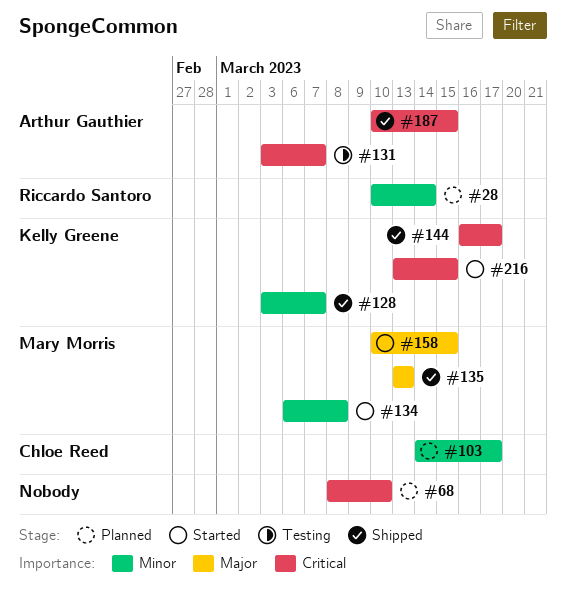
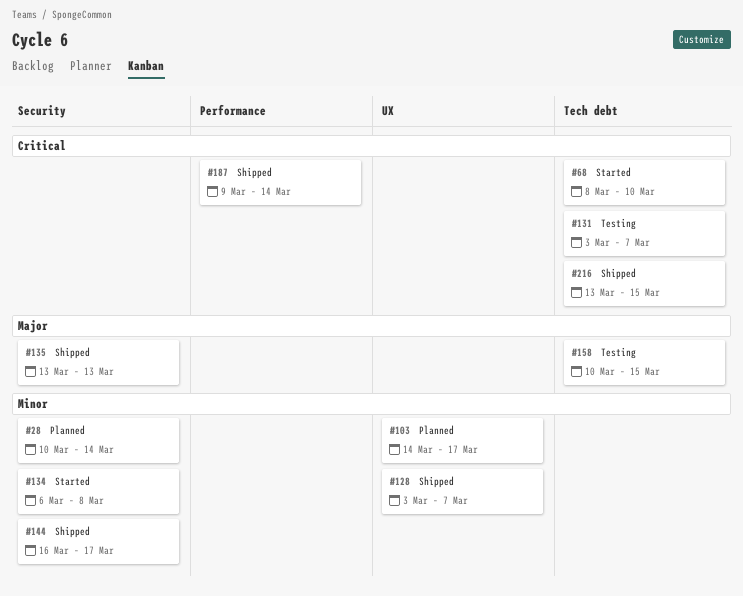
#68, status: Planned -> Started
#144, priority: Critical -> Minor
#158, status: Started -> Testing
#187, start: Mar 10 -> Mar 9
#187, due: Mar 15 -> Mar 14
#216, status: Started -> Shipped

